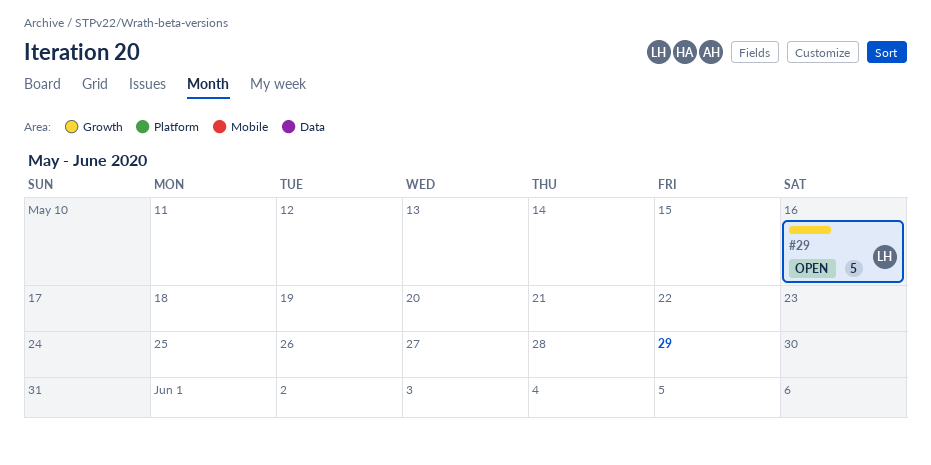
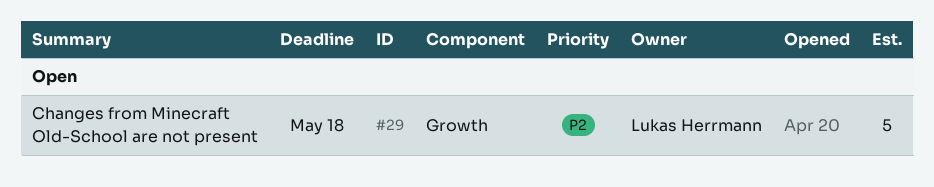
#29, due: May 16 -> May 18

